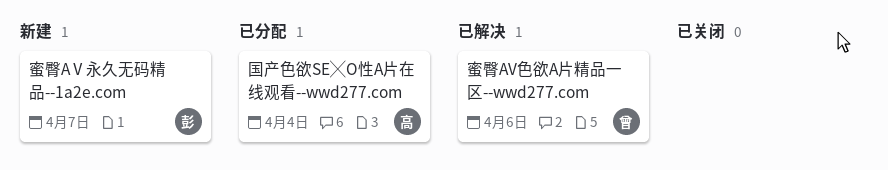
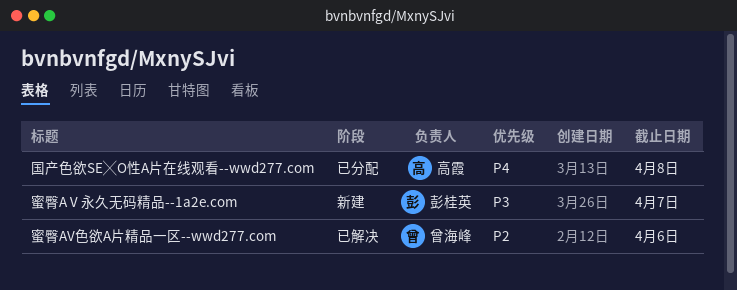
国产色欲SE╳O性A片在线观看--wwd277.com, due: Apr 4 -> Apr 8

